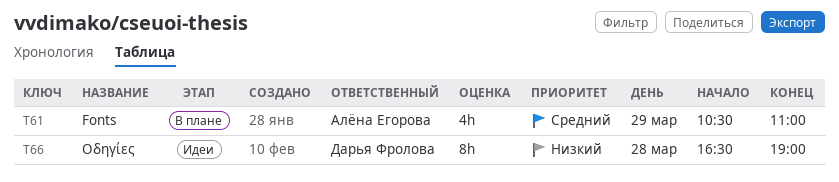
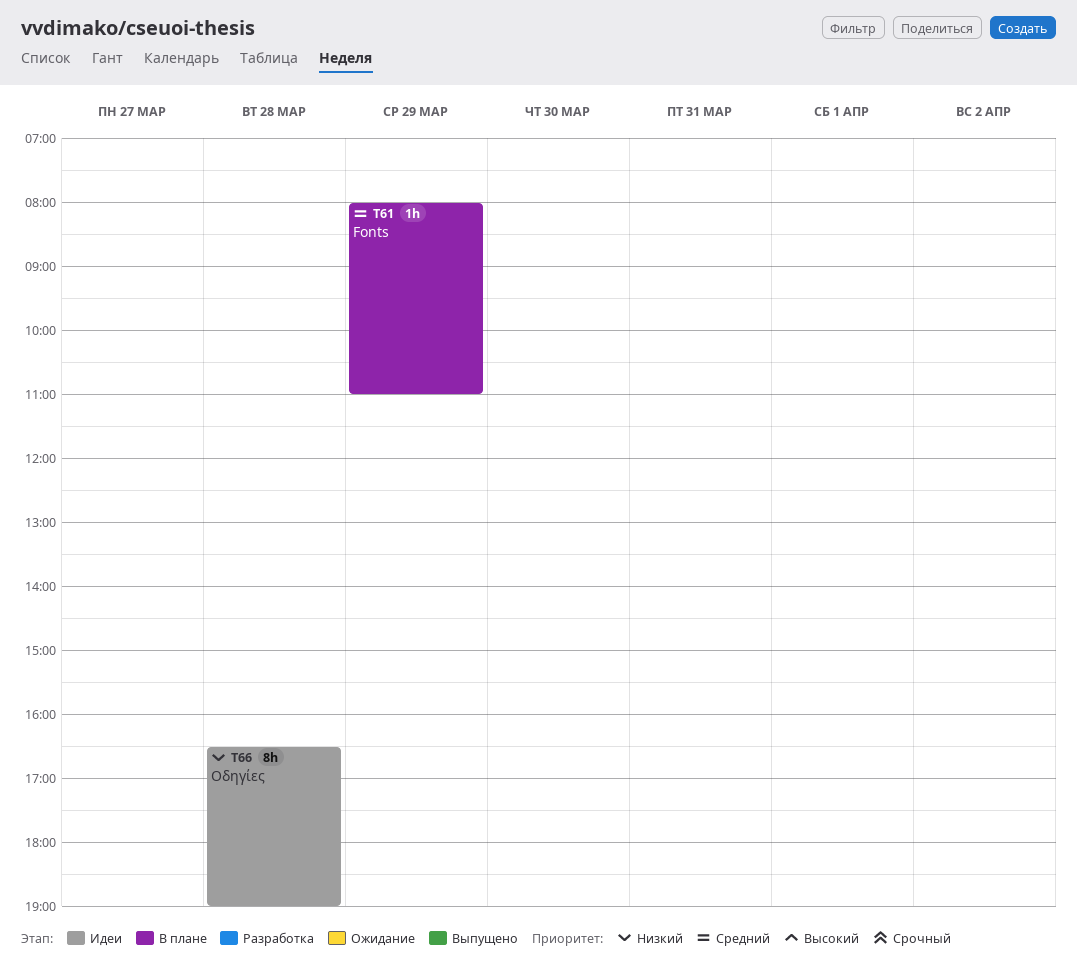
T61, estimate: 4h -> 1h
T61, begins: 10:30 -> 08:00

